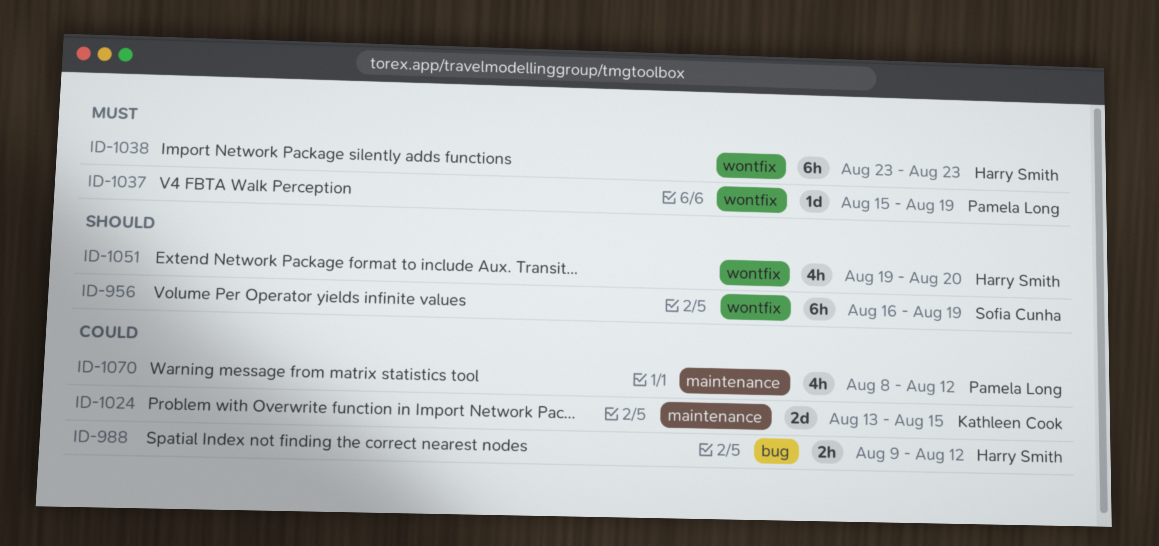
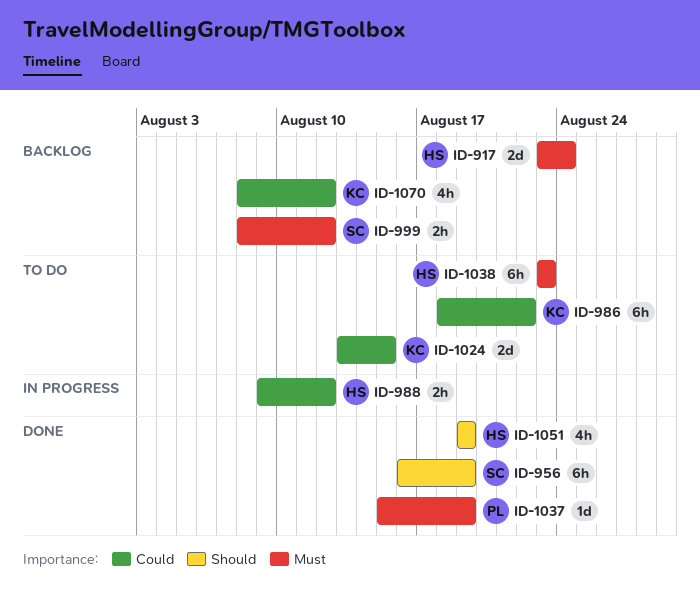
ID-917: none -> present
ID-986: none -> present
ID-999: none -> present
ID-1051, due: Aug 20 -> Aug 19
ID-1070, owner: Pamela Long -> Kathleen Cook

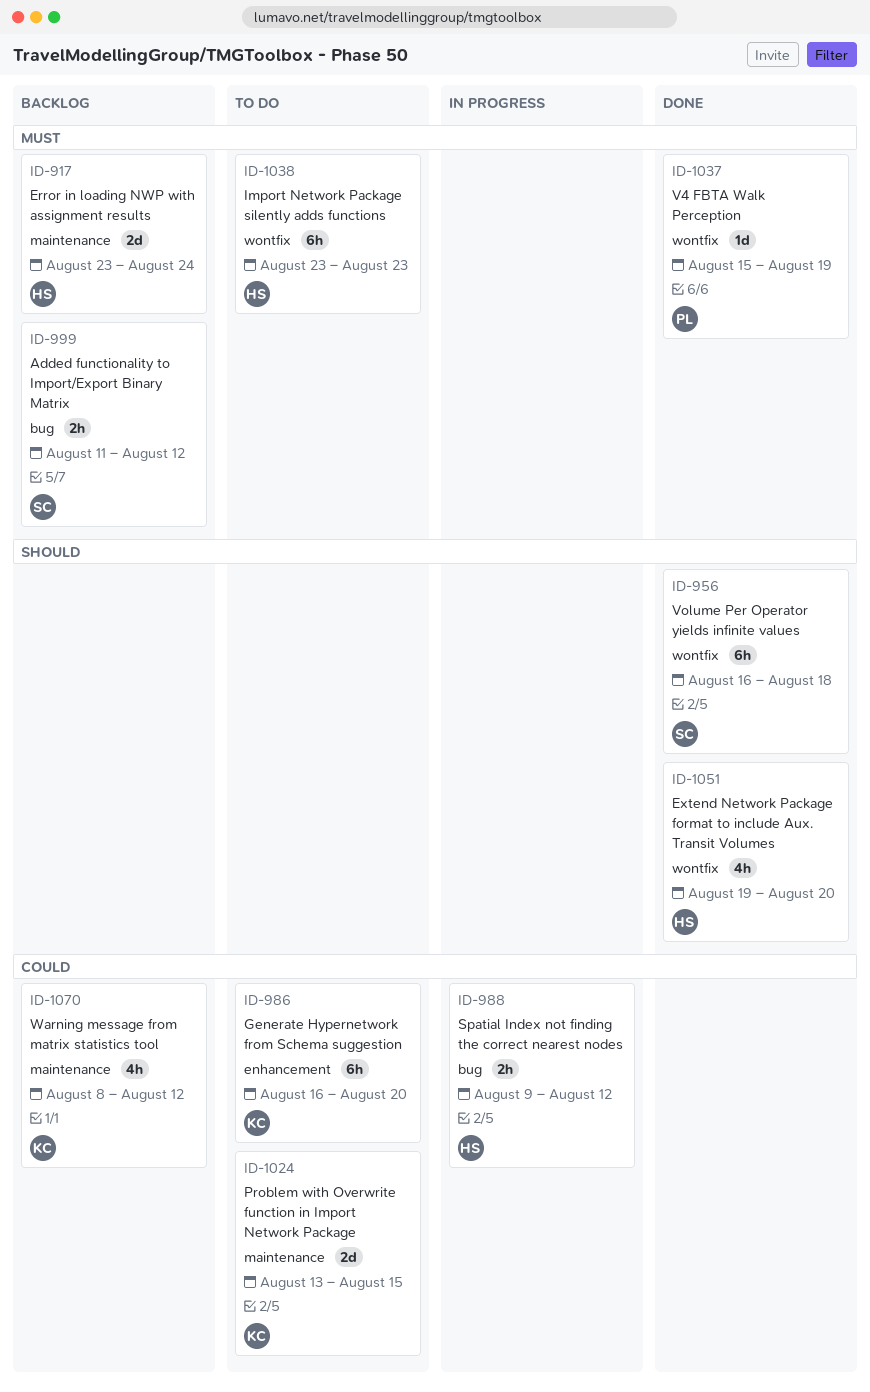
ID-956, due: Aug 19 -> Aug 18
ID-986, start: Aug 18 -> Aug 16
ID-986, due: Aug 22 -> Aug 20
ID-999, start: Aug 8 -> Aug 11
ID-1051, due: Aug 19 -> Aug 20

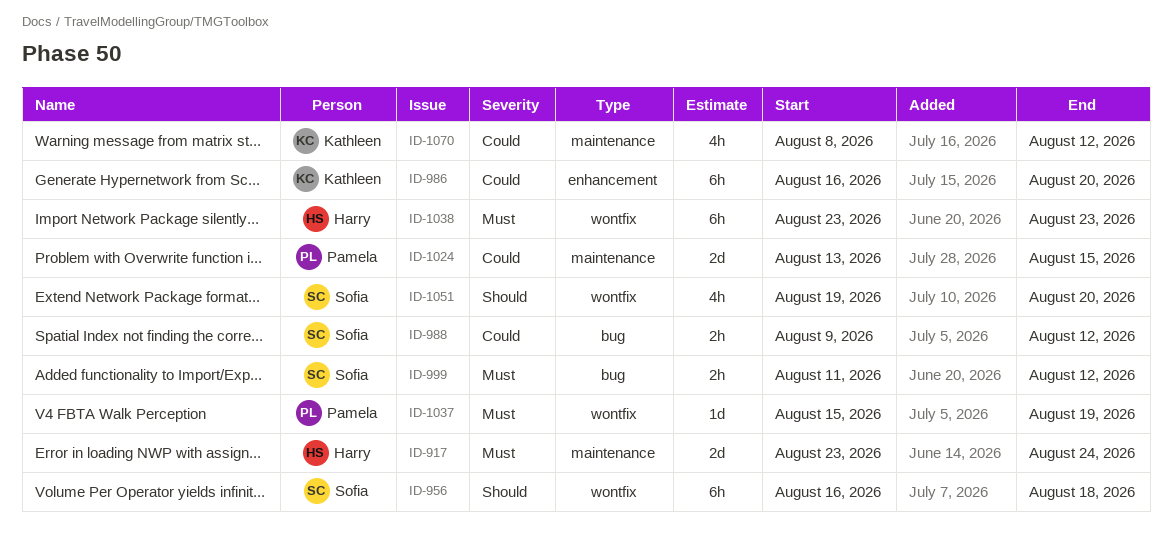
ID-988, owner: Harry -> Sofia
ID-1024, owner: Kathleen -> Pamela
ID-1051, owner: Harry -> Sofia

